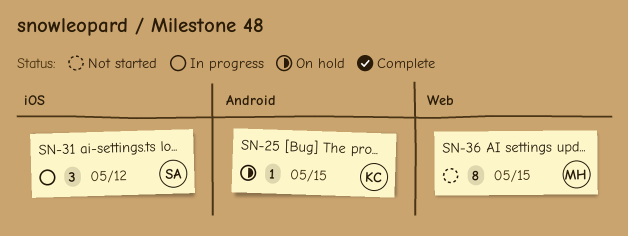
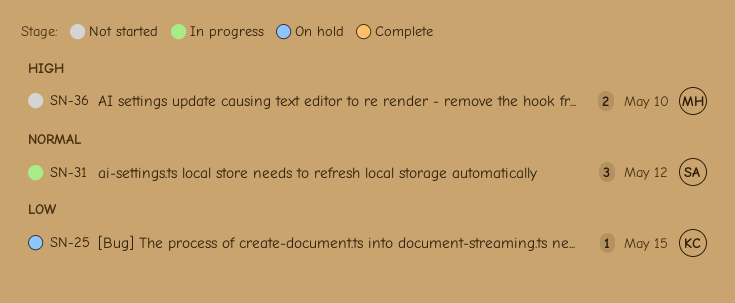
SN-36, estimate: 8 -> 2
SN-36, due: May 15 -> May 10

